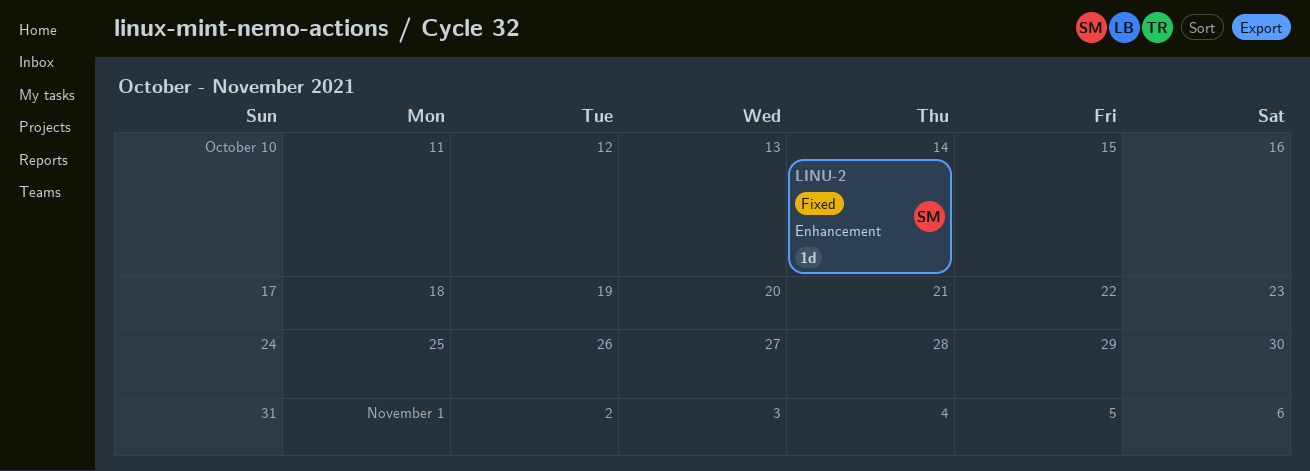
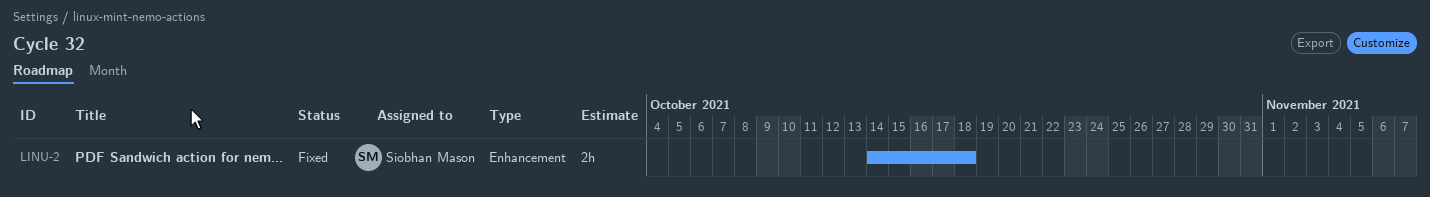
LINU-2, estimate: 1d -> 2h
LINU-2, due: Oct 14 -> Oct 18

